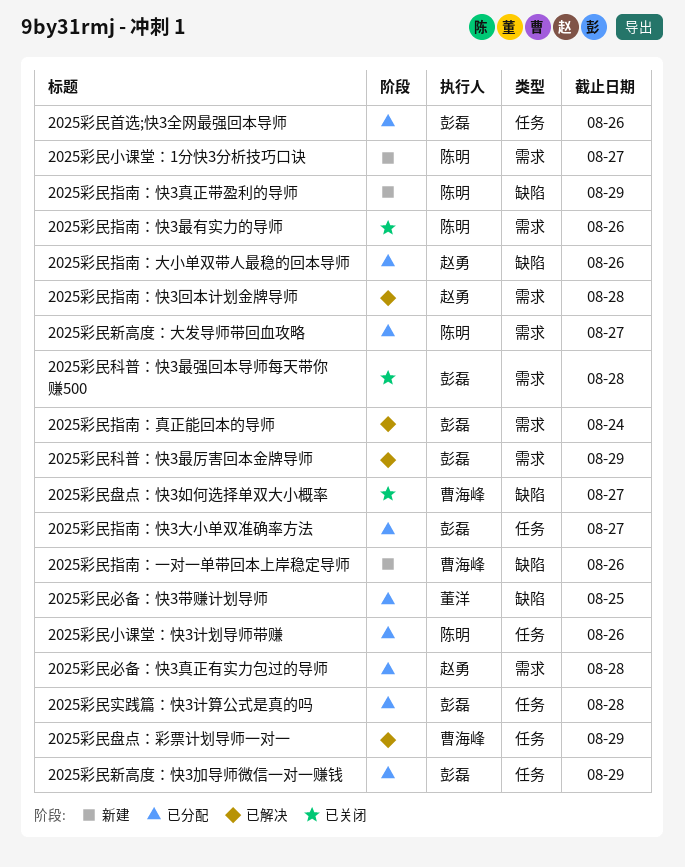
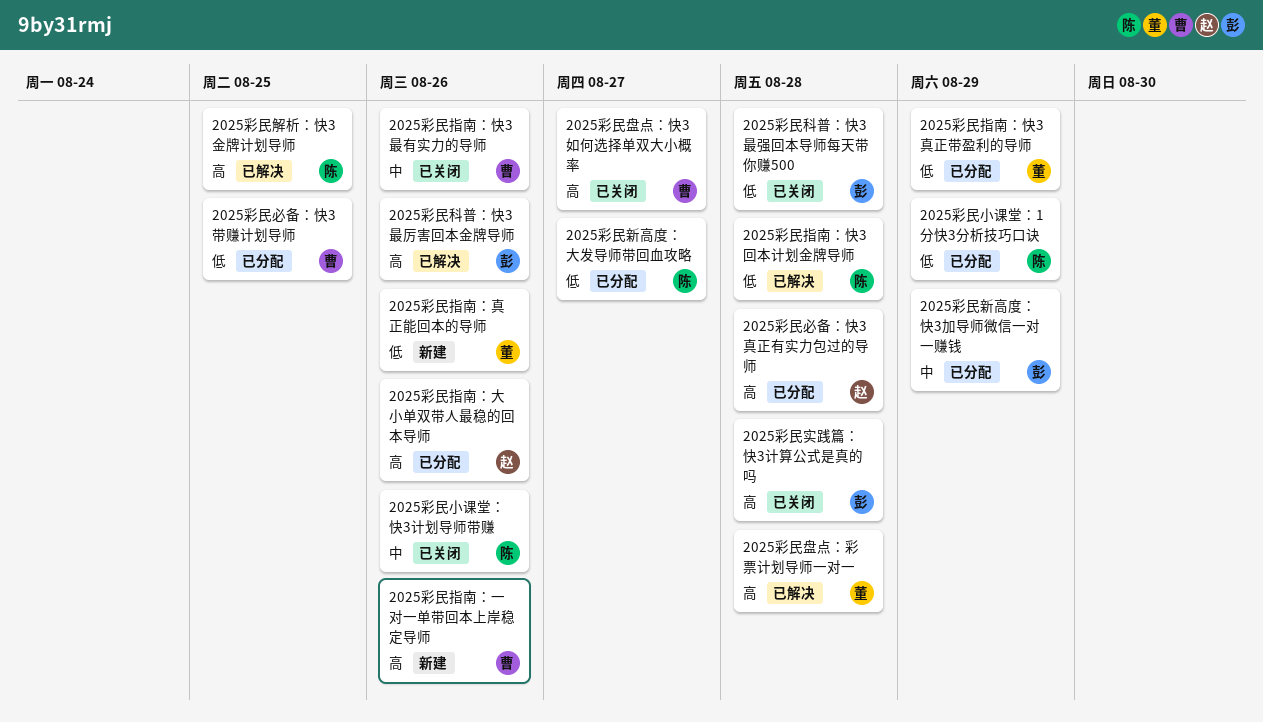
2025彩民实践篇：快3计算公式是真的吗, status: 已分配 -> 已关闭
2025彩民小课堂：1分快3分析技巧口诀, status: 新建 -> 已分配
2025彩民小课堂：1分快3分析技巧口诀, due: Aug 27 -> Aug 29
2025彩民小课堂：快3计划导师带赚, status: 已分配 -> 已关闭
2025彩民必备：快3带赚计划导师, owner: 董洋 -> 曹海峰
2025彩民指南：快3回本计划金牌导师, owner: 赵勇 -> 陈明
2025彩民指南：快3大小单双准确率方法: present -> none
2025彩民指南：快3最有实力的导师, owner: 陈明 -> 曹海峰
2025彩民指南：快3真正带盈利的导师, status: 新建 -> 已分配
2025彩民指南：快3真正带盈利的导师, owner: 陈明 -> 董洋
2025彩民指南：真正能回本的导师, status: 已解决 -> 新建
2025彩民指南：真正能回本的导师, owner: 彭磊 -> 董洋
2025彩民指南：真正能回本的导师, due: Aug 24 -> Aug 26
2025彩民盘点：彩票计划导师一对一, owner: 曹海峰 -> 董洋
2025彩民盘点：彩票计划导师一对一, due: Aug 29 -> Aug 28
2025彩民科普：快3最厉害回本金牌导师, due: Aug 29 -> Aug 26
2025彩民解析：快3金牌计划导师: none -> present
2025彩民首选;快3全网最强回本导师: present -> none

